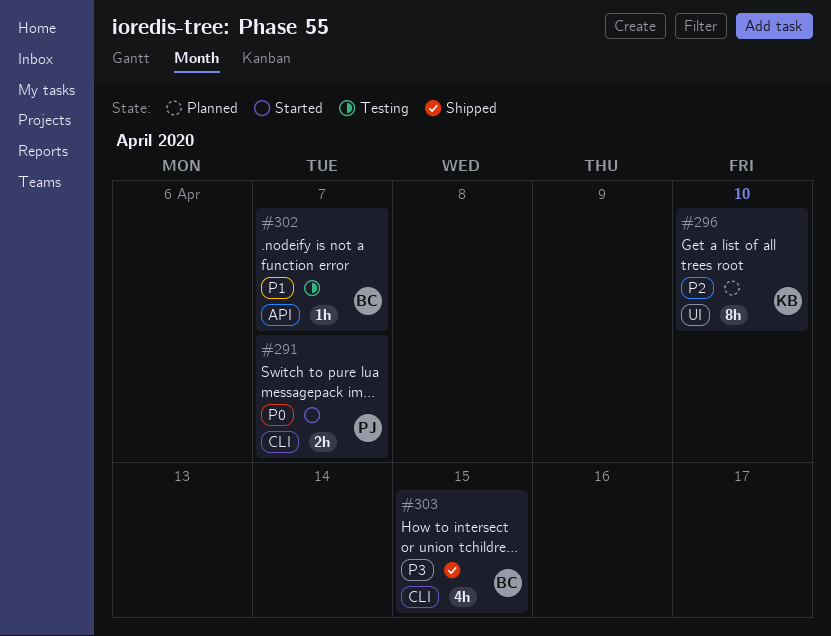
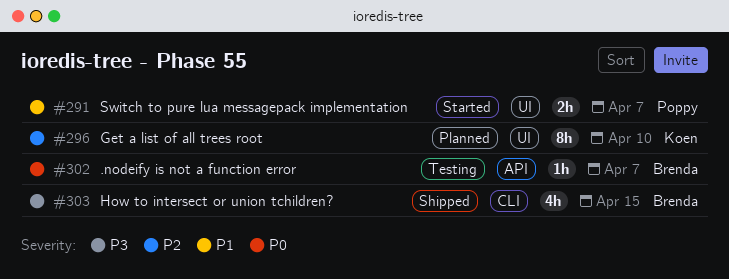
#291, priority: P0 -> P1
#291, label: CLI -> UI
#302, priority: P1 -> P0

